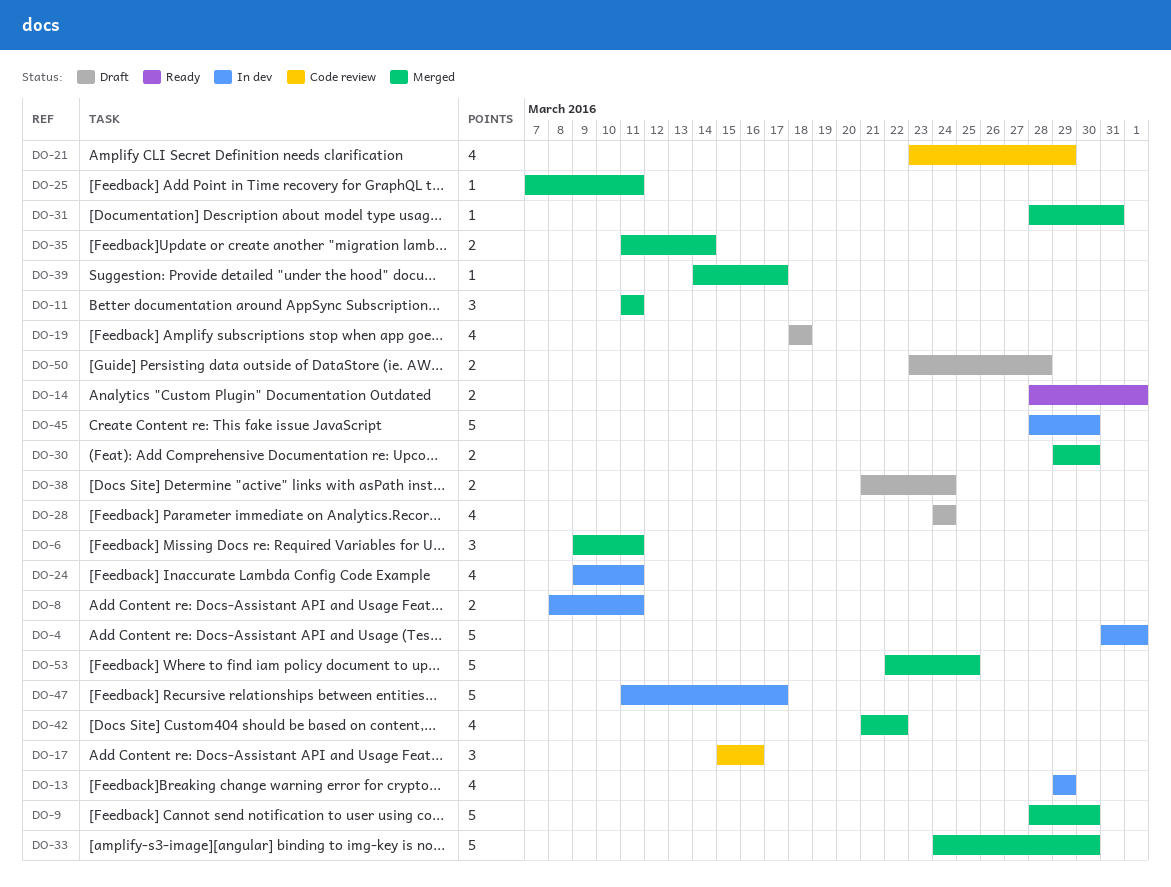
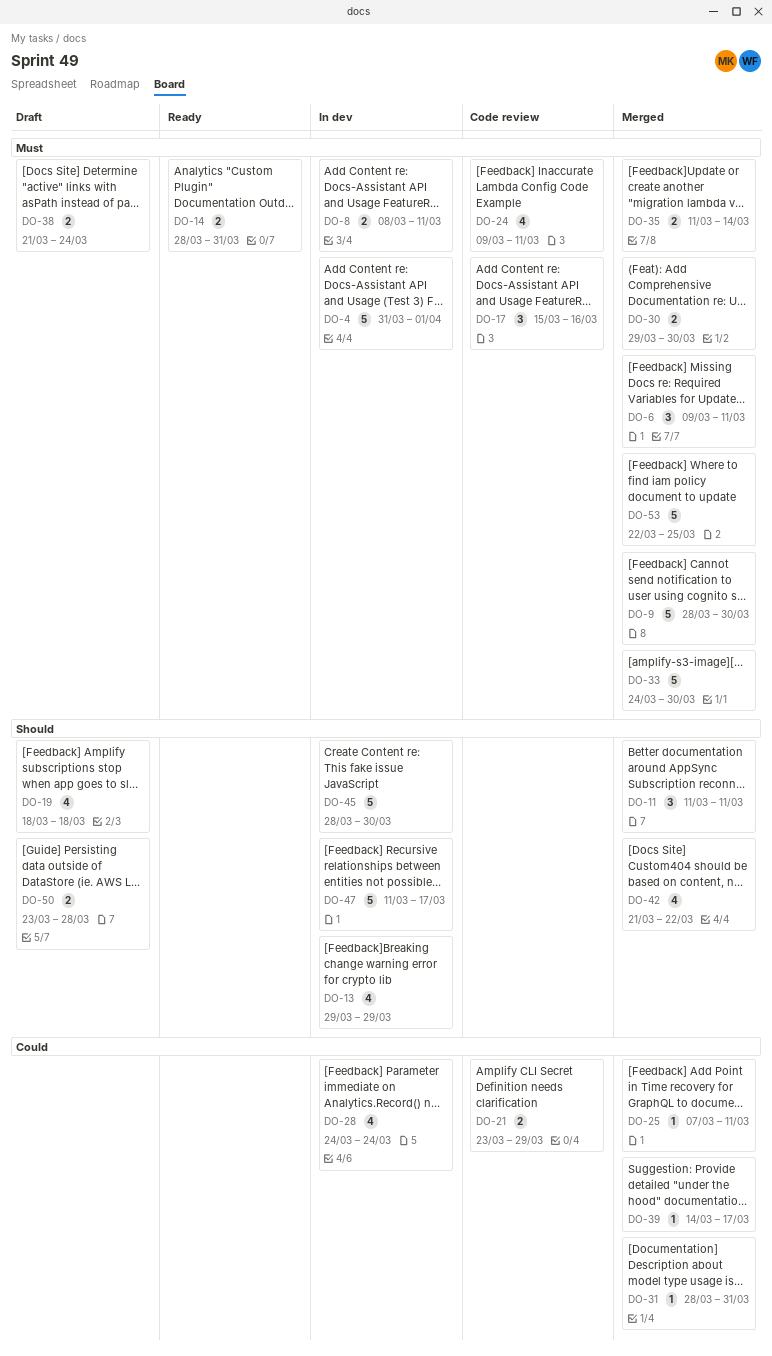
DO-14, due: Apr 1 -> Mar 31
DO-21, estimate: 4 -> 2
DO-24, status: In dev -> Code review
DO-28, status: Draft -> In dev

